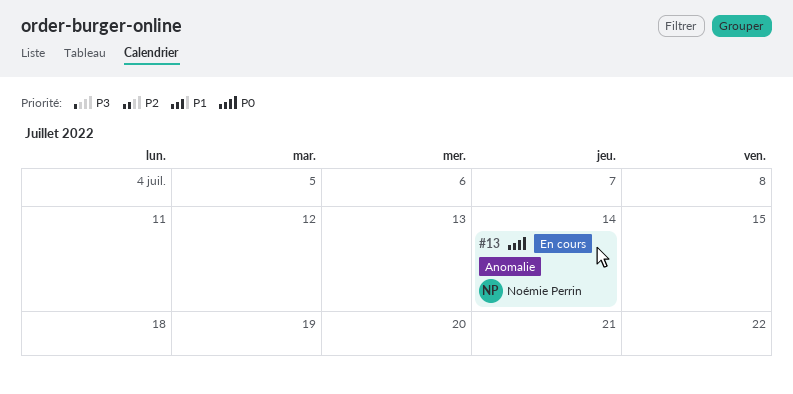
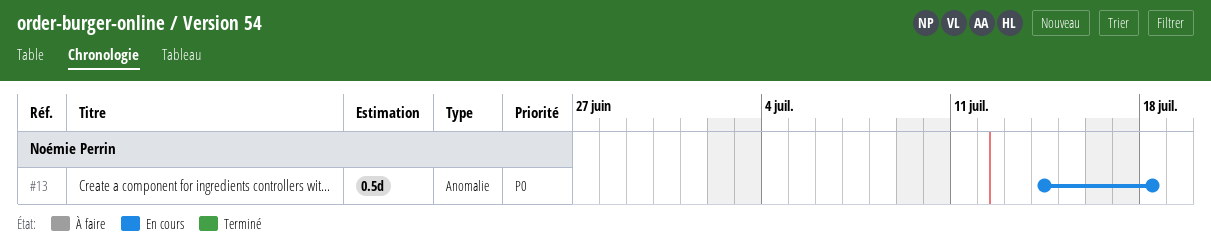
#13, due: Jul 14 -> Jul 18

